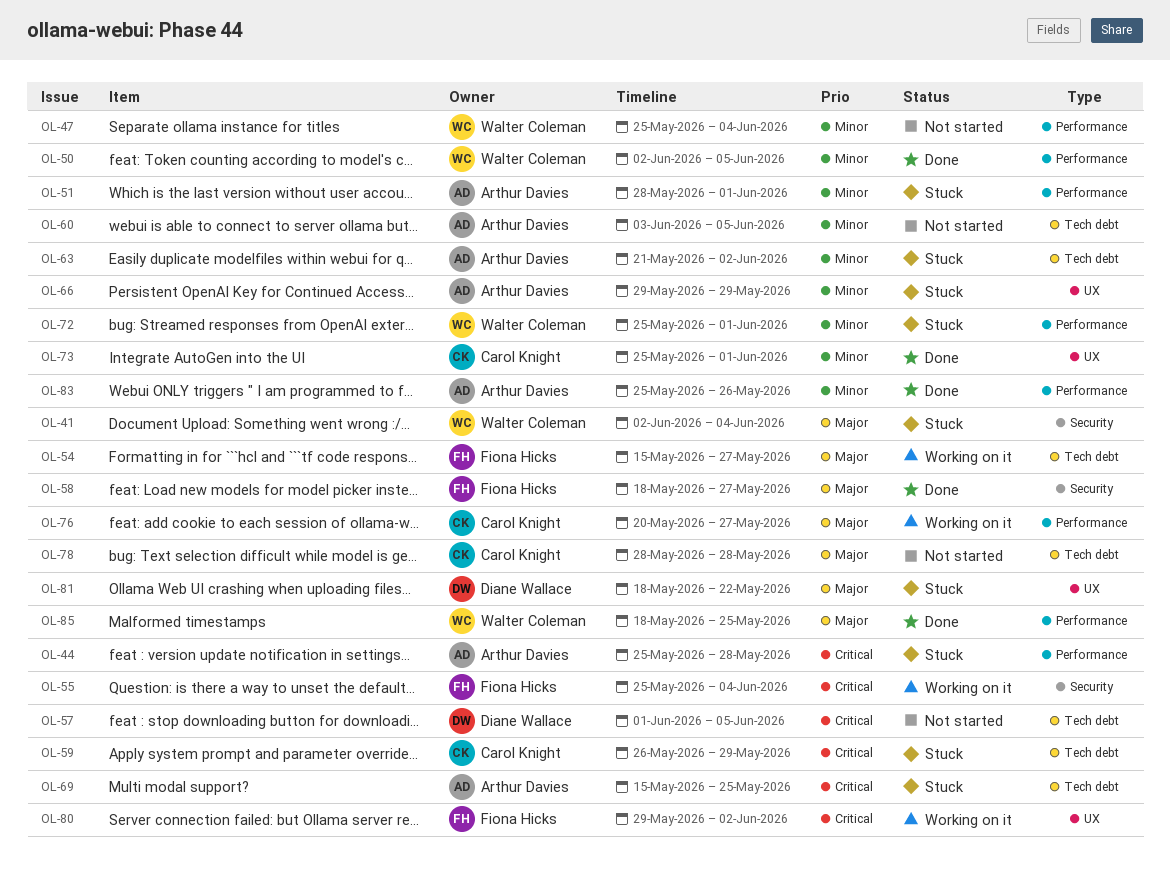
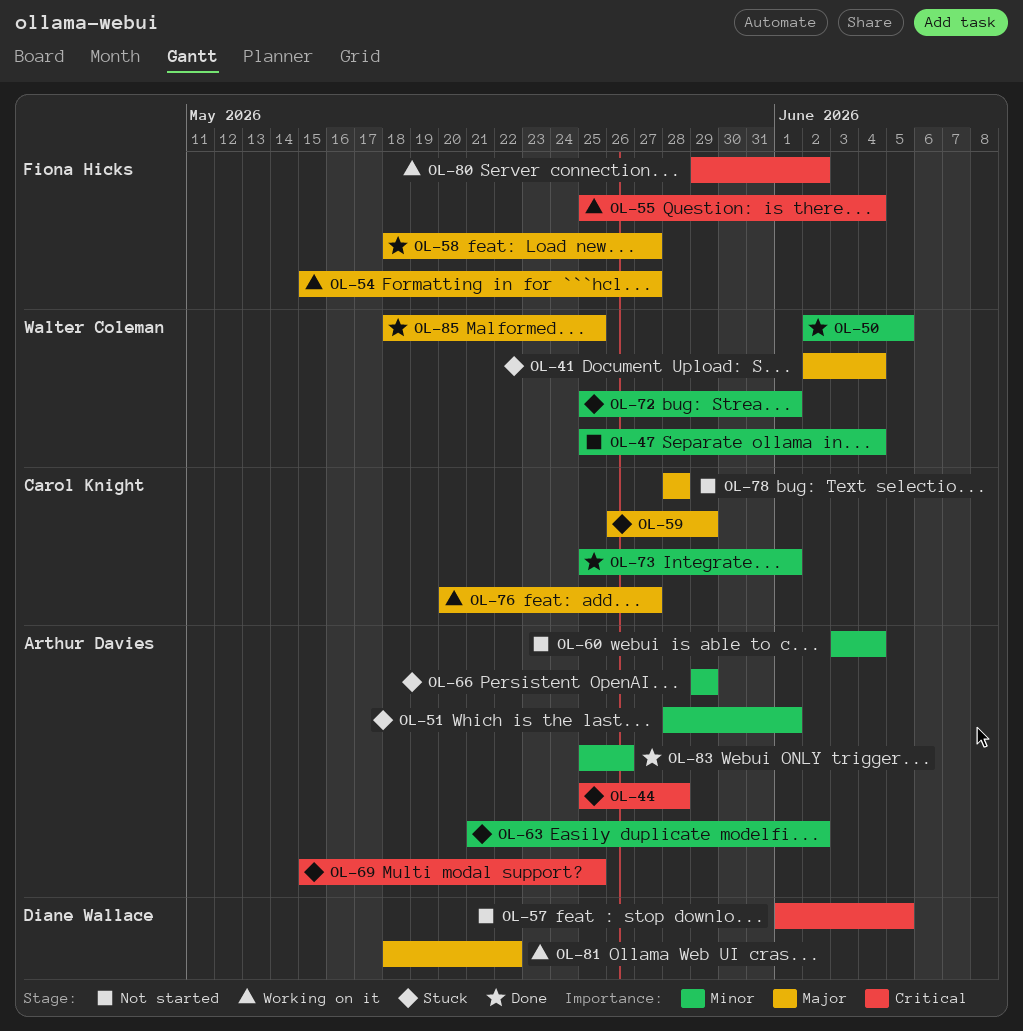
OL-59, priority: Critical -> Major
OL-60, due: Jun 5 -> Jun 4
OL-81, status: Stuck -> Working on it

